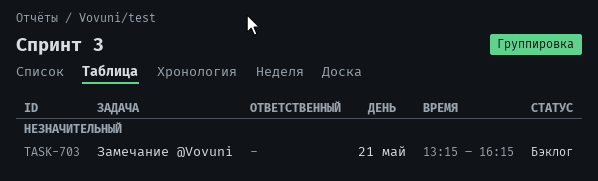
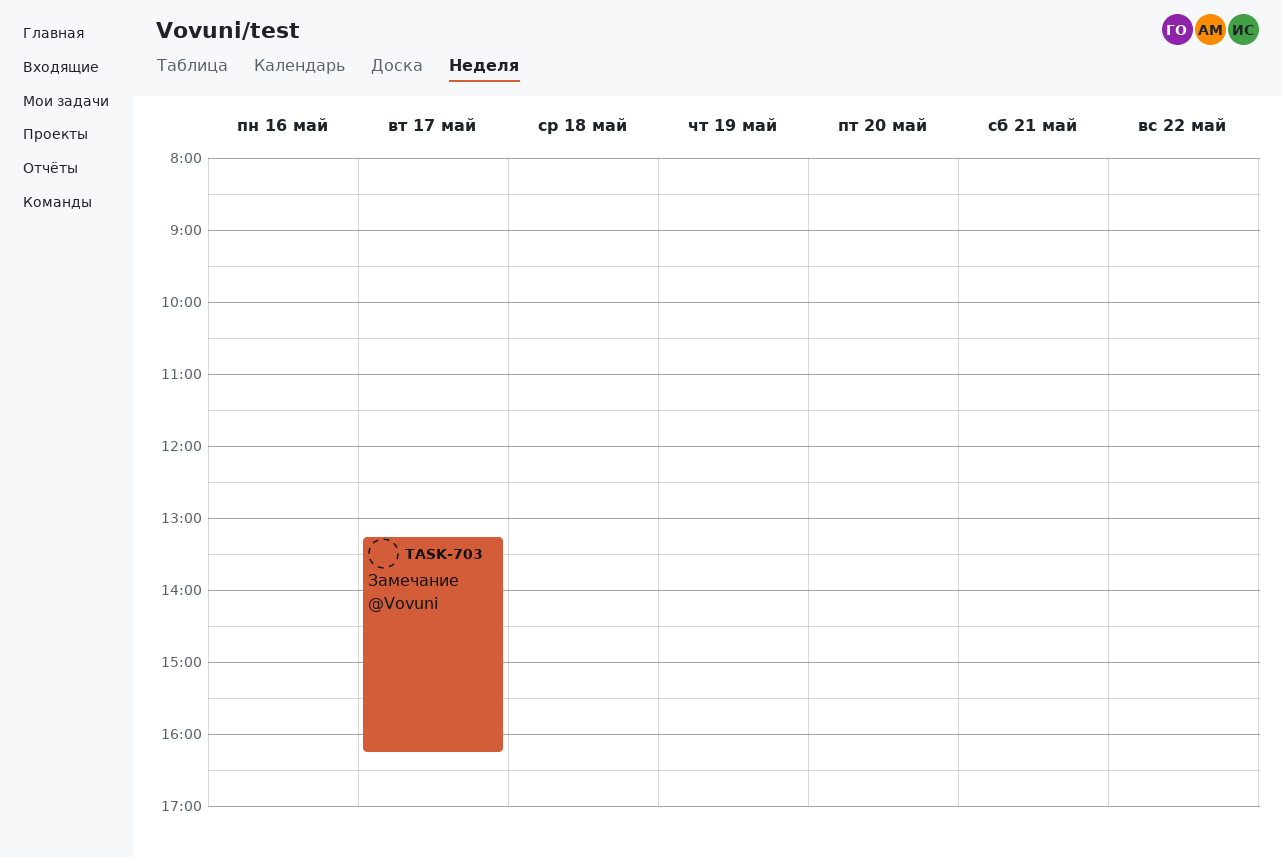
TASK-703, day: May 21 -> May 17

